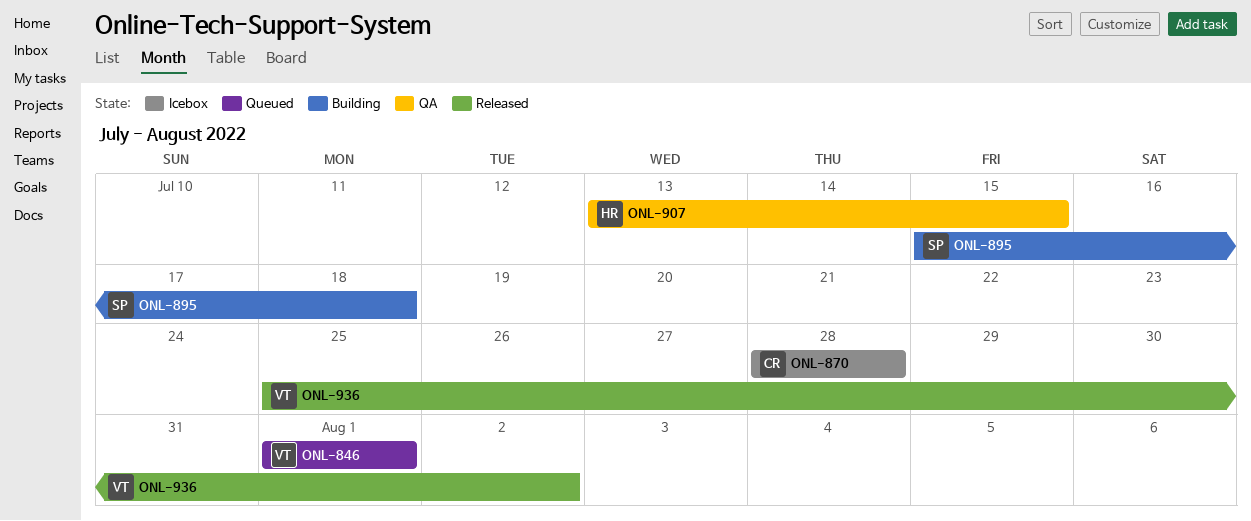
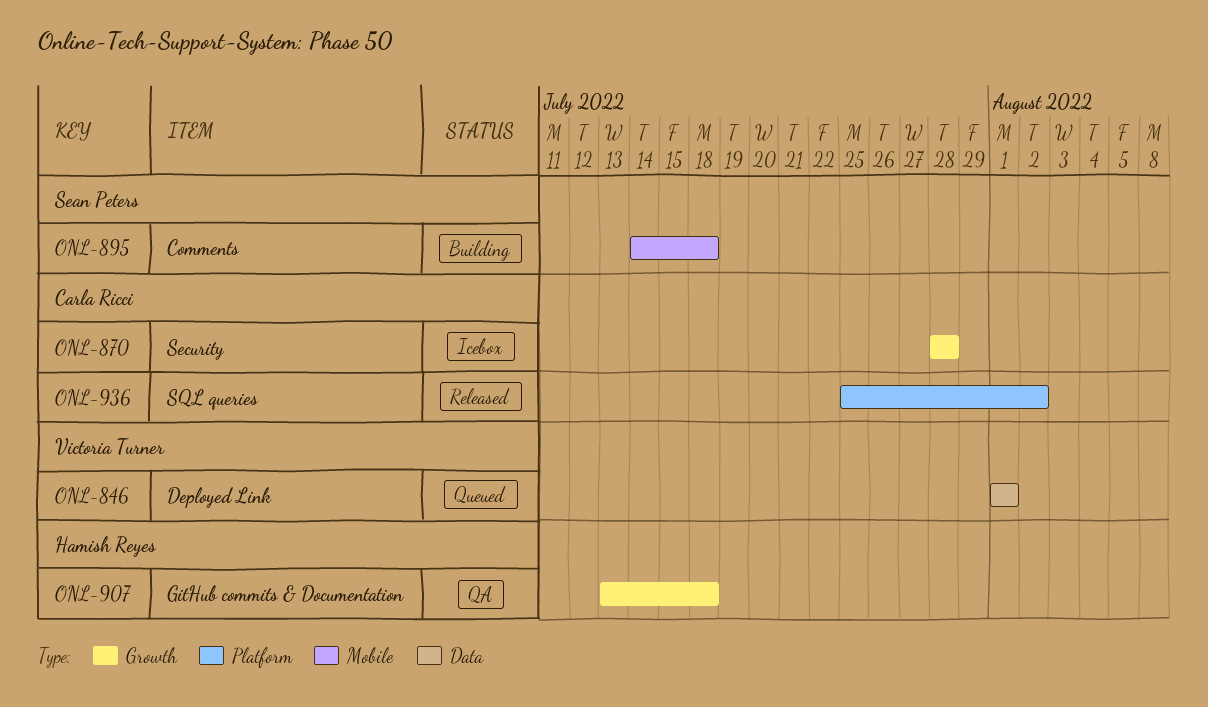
ONL-895, start: Jul 15 -> Jul 14
ONL-907, due: Jul 15 -> Jul 18
ONL-936, owner: Victoria Turner -> Carla Ricci

